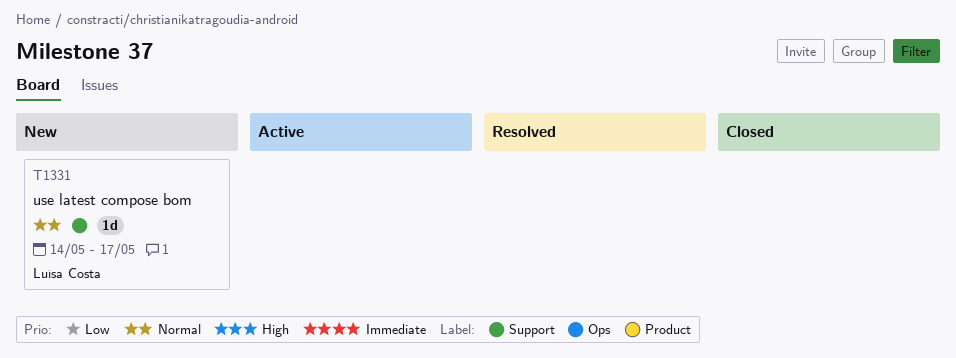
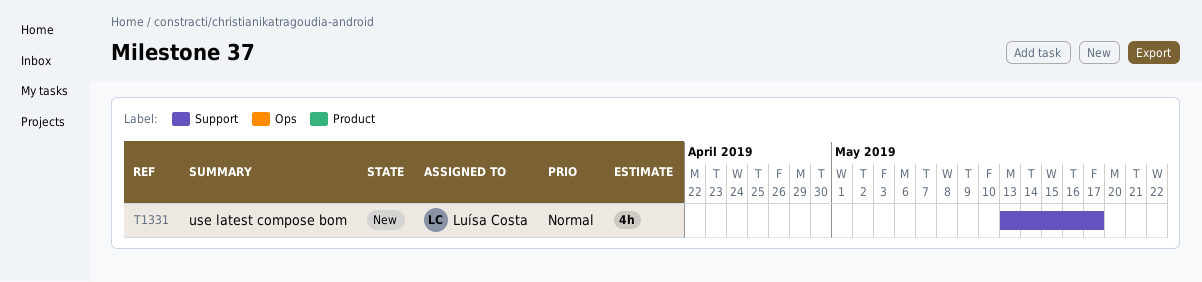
T1331, estimate: 1d -> 4h
T1331, start: May 14 -> May 13

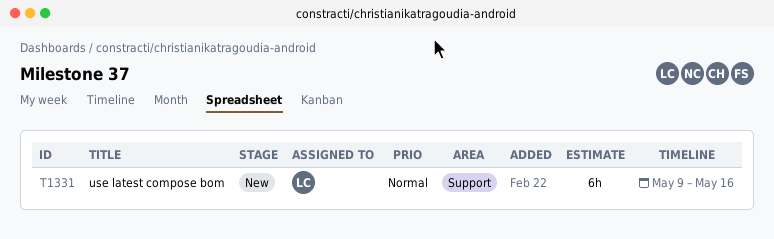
T1331, estimate: 4h -> 6h
T1331, start: May 13 -> May 9
T1331, due: May 17 -> May 16

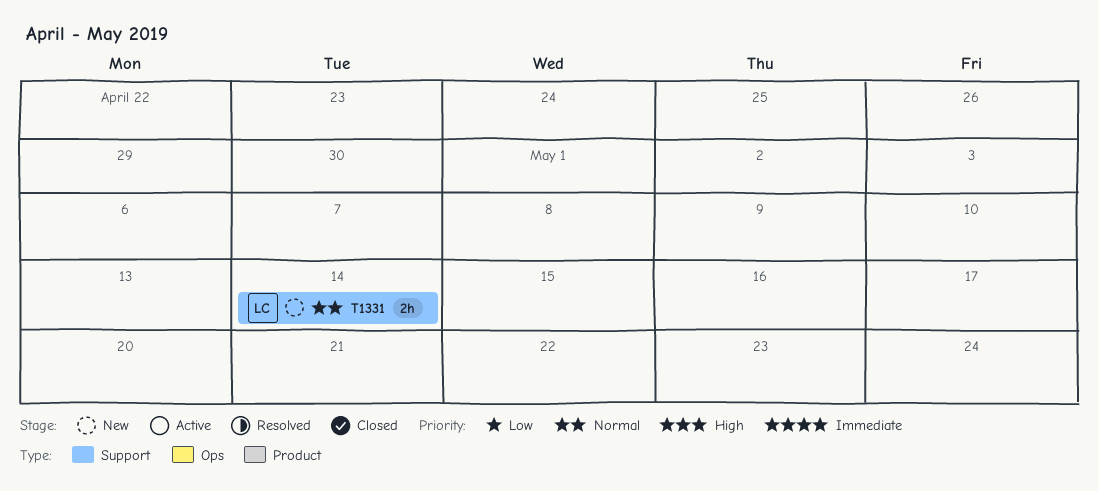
T1331, estimate: 6h -> 2h
T1331, start: May 9 -> May 14
T1331, due: May 16 -> May 14

